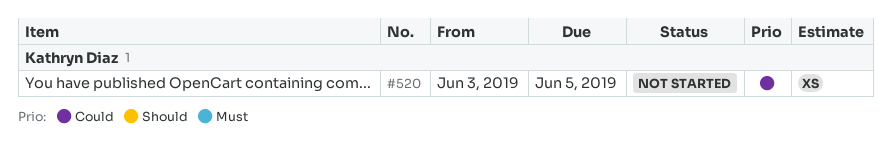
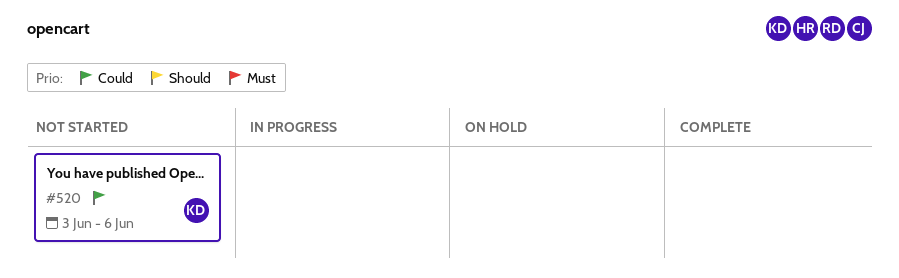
#520, due: Jun 5 -> Jun 6

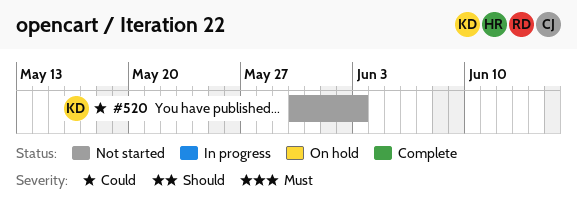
#520, start: Jun 3 -> May 30
#520, due: Jun 6 -> Jun 3

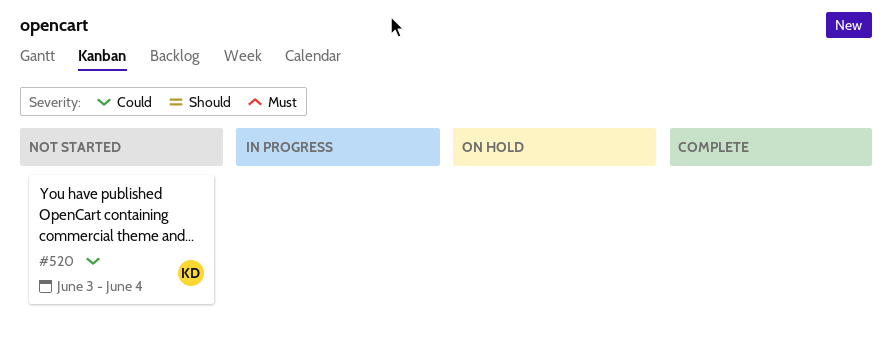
#520, start: May 30 -> Jun 3
#520, due: Jun 3 -> Jun 4

